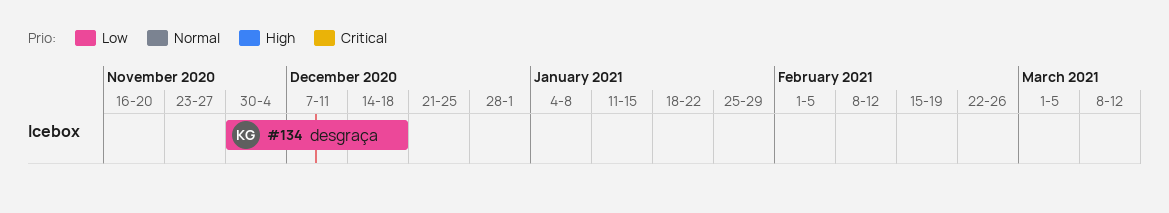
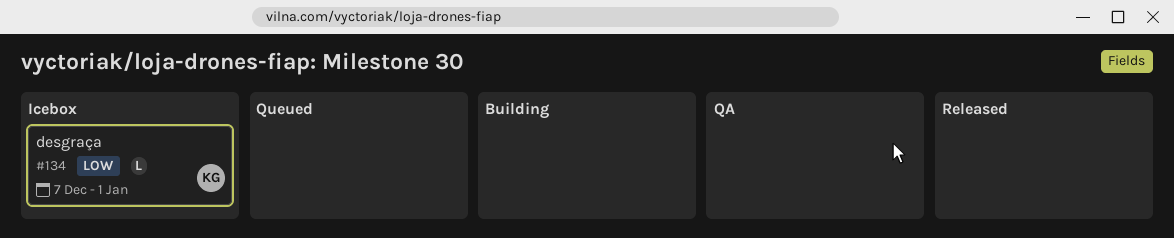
#134, start: Nov 30 -> Dec 7
#134, due: Dec 18 -> Jan 1

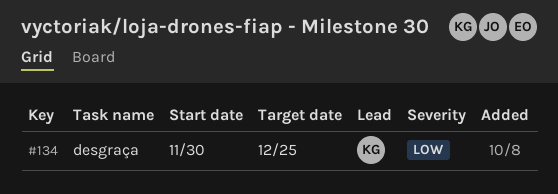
#134, start: Dec 7 -> Nov 30
#134, due: Jan 1 -> Dec 25

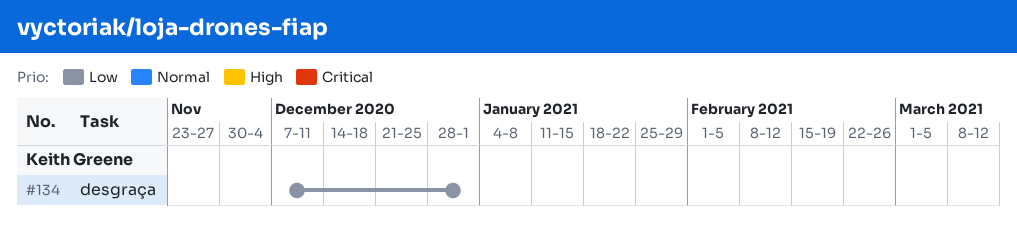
#134, start: Nov 30 -> Dec 7
#134, due: Dec 25 -> Jan 1

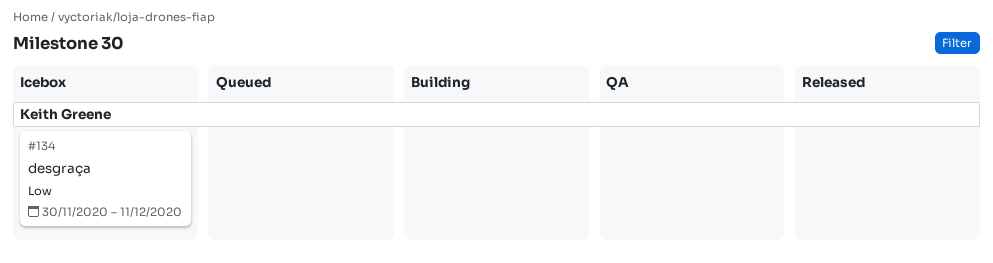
#134, start: Dec 7 -> Nov 30
#134, due: Jan 1 -> Dec 11

